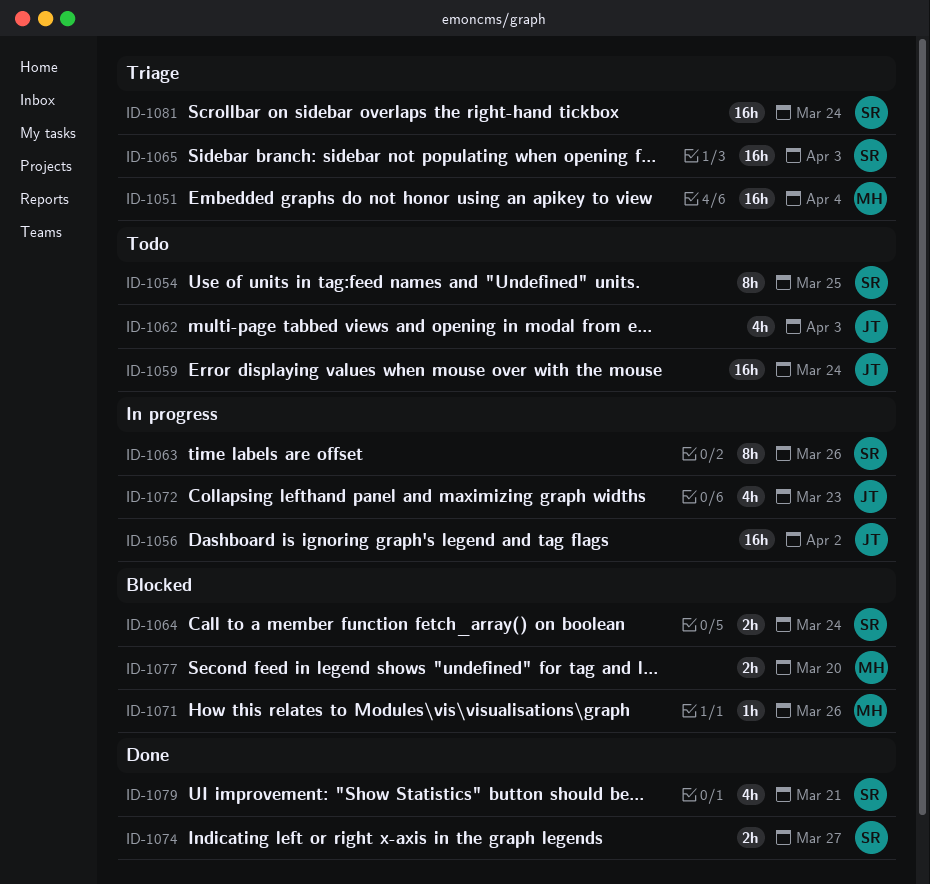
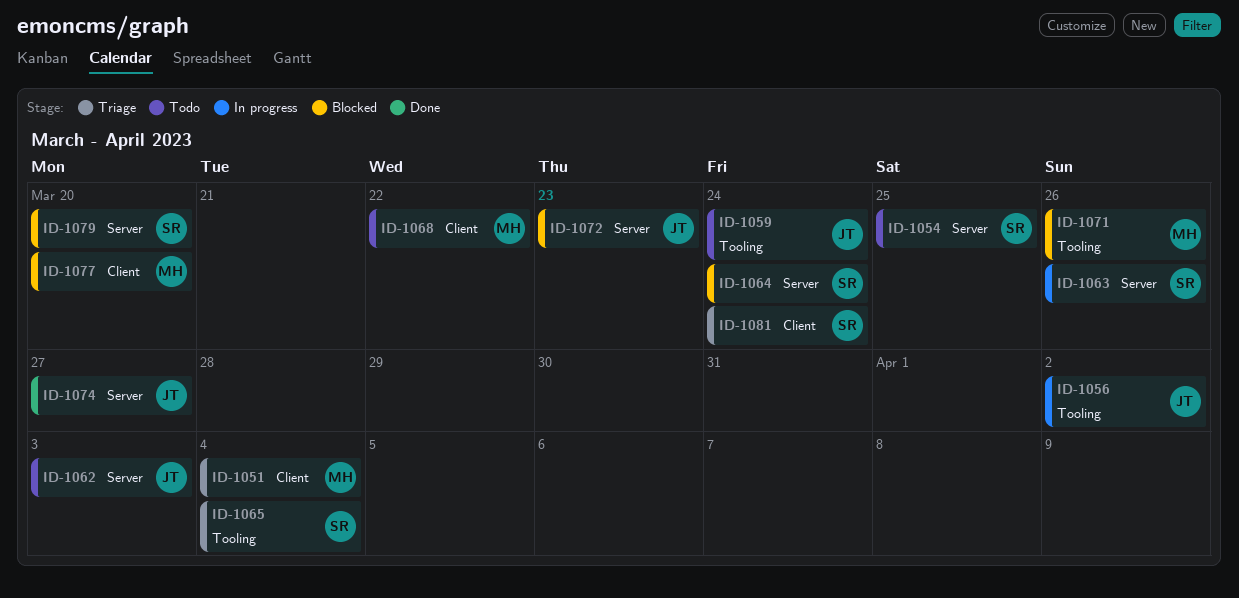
ID-1065, due: Apr 3 -> Apr 4
ID-1068: none -> present
ID-1072, status: In progress -> Blocked
ID-1074, owner: SR -> JT
ID-1079, status: Done -> Blocked
ID-1079, due: Mar 21 -> Mar 20

